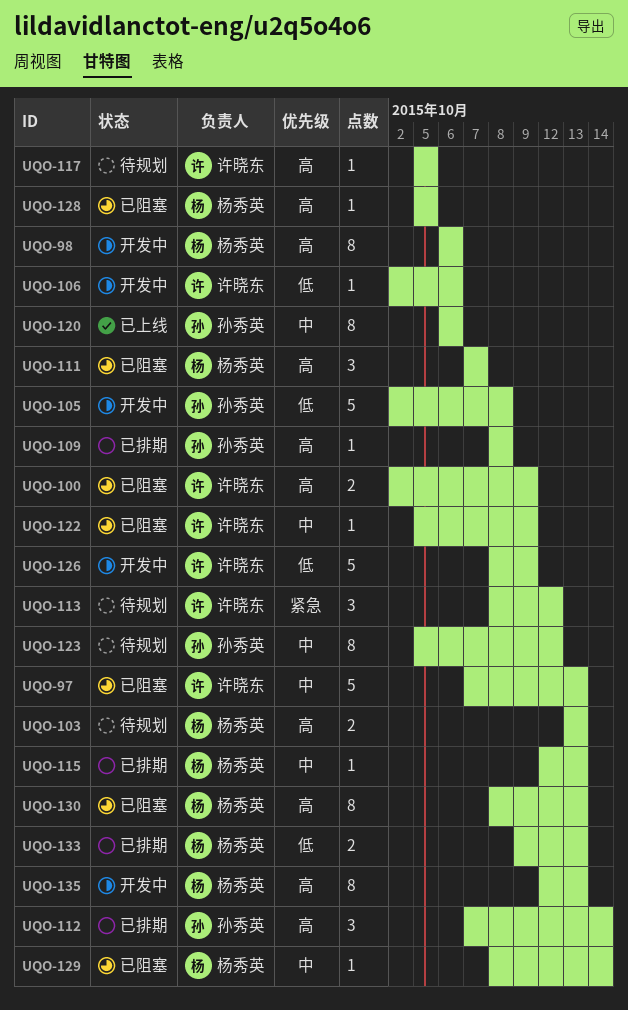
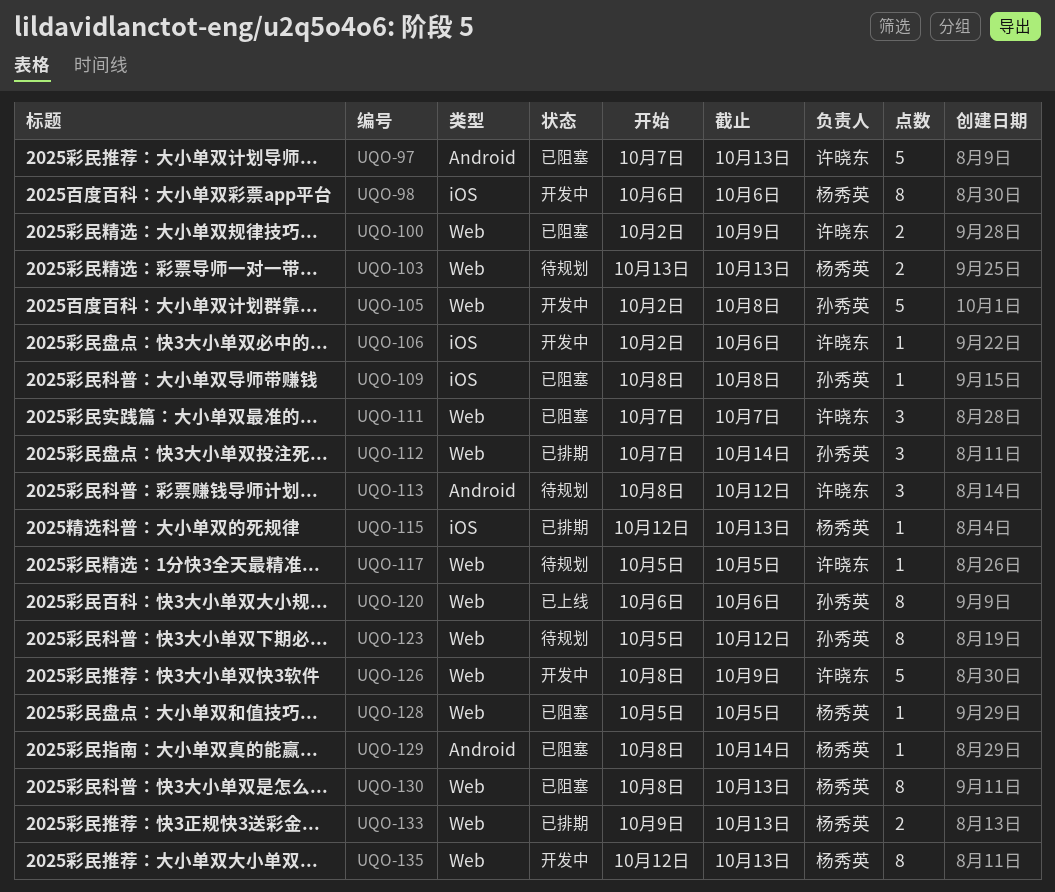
UQO-109, status: 已排期 -> 已阻塞
UQO-111, owner: 杨秀英 -> 许晓东
UQO-122: present -> none

